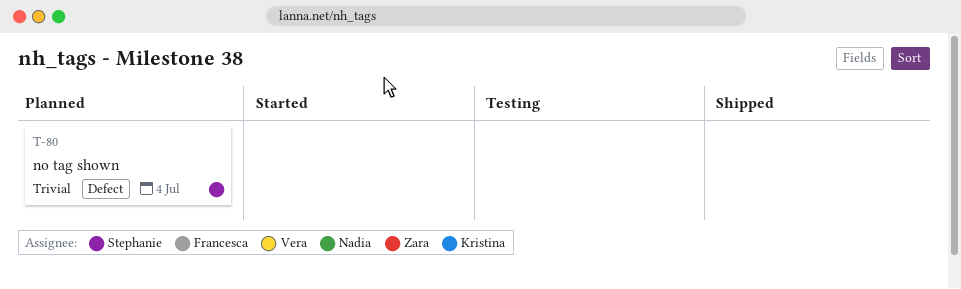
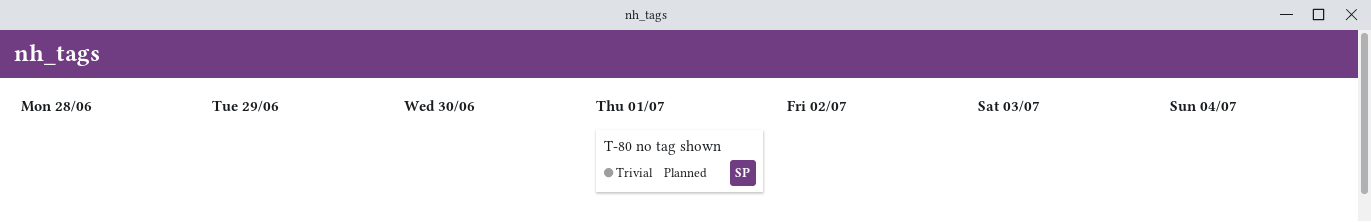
T-80, due: Jul 4 -> Jul 1

